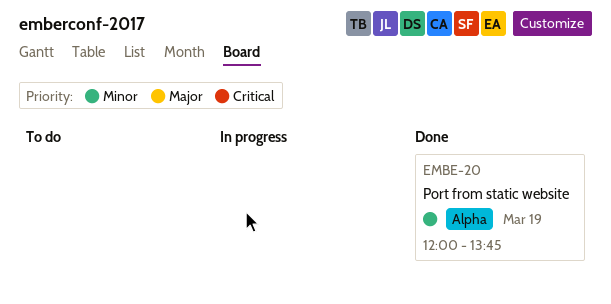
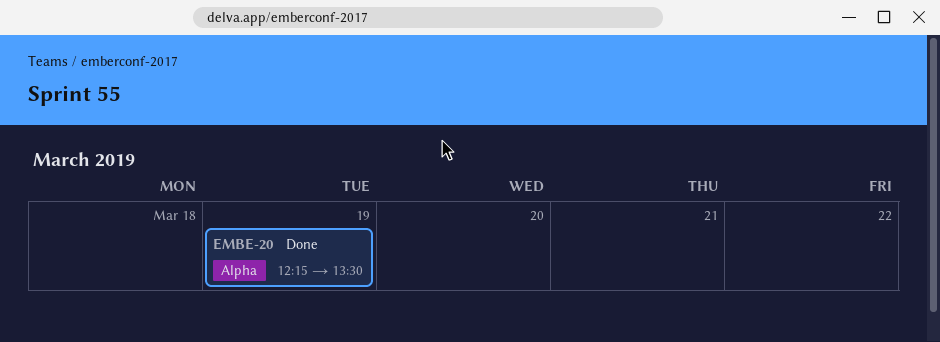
EMBE-20, begins: 12:00 -> 12:15
EMBE-20, ends: 13:45 -> 13:30

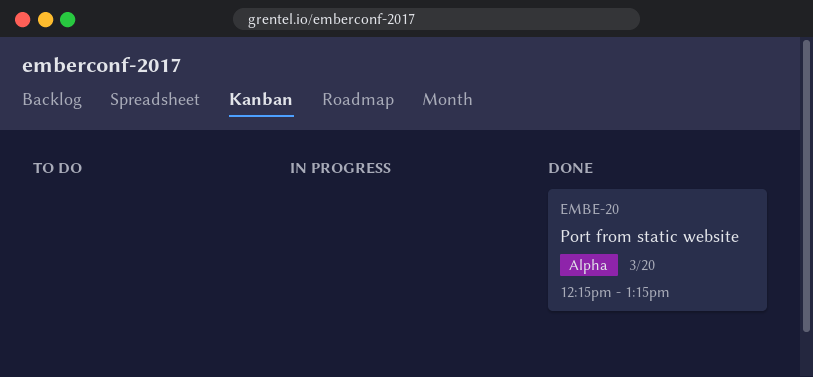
EMBE-20, day: Mar 19 -> Mar 20
EMBE-20, ends: 13:30 -> 13:15

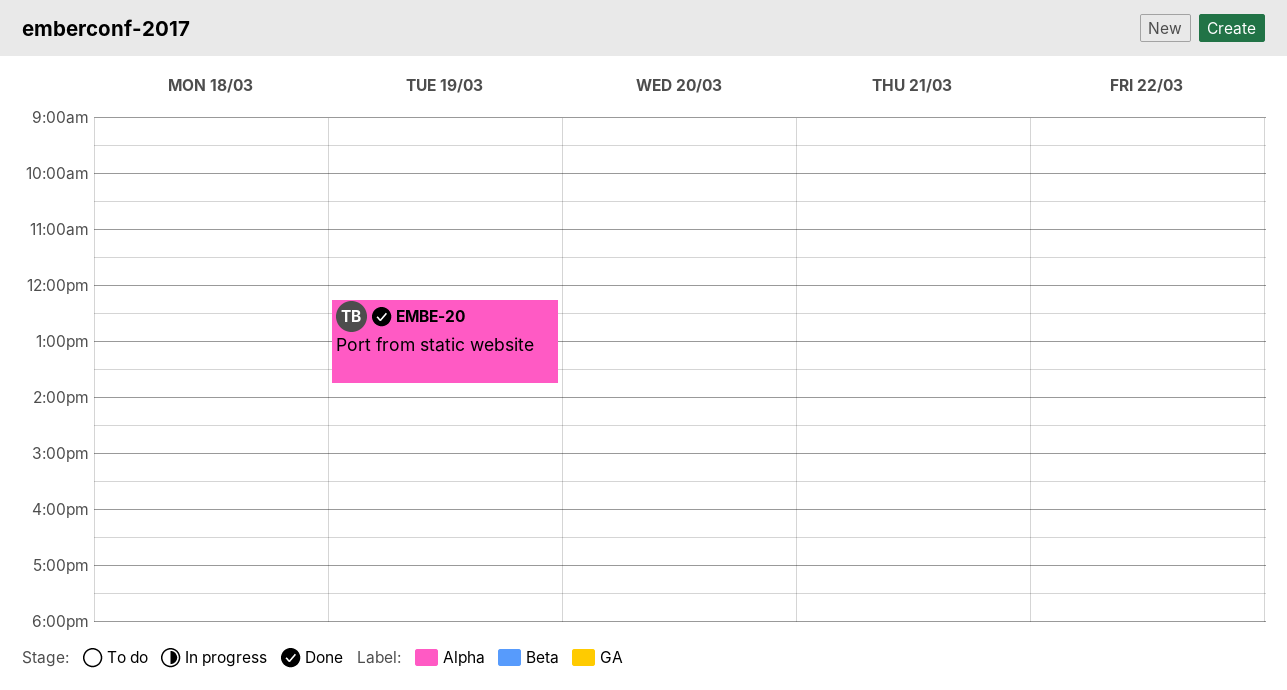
EMBE-20, day: Mar 20 -> Mar 19
EMBE-20, ends: 13:15 -> 13:45

